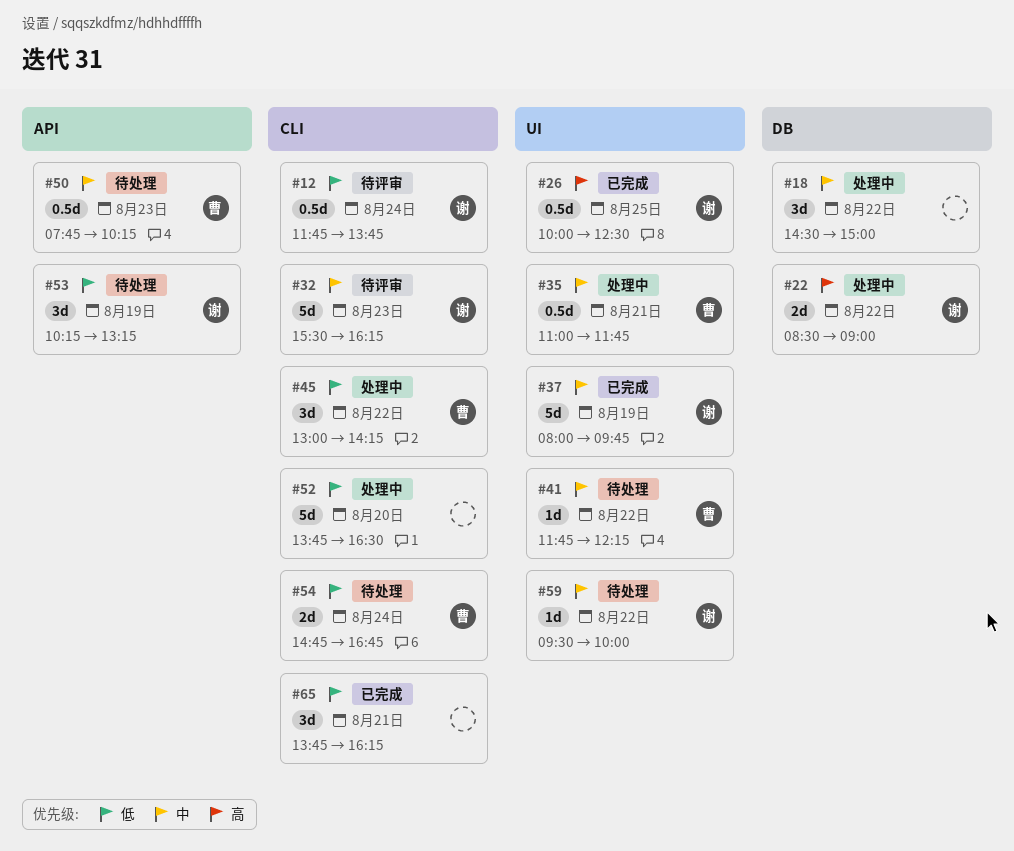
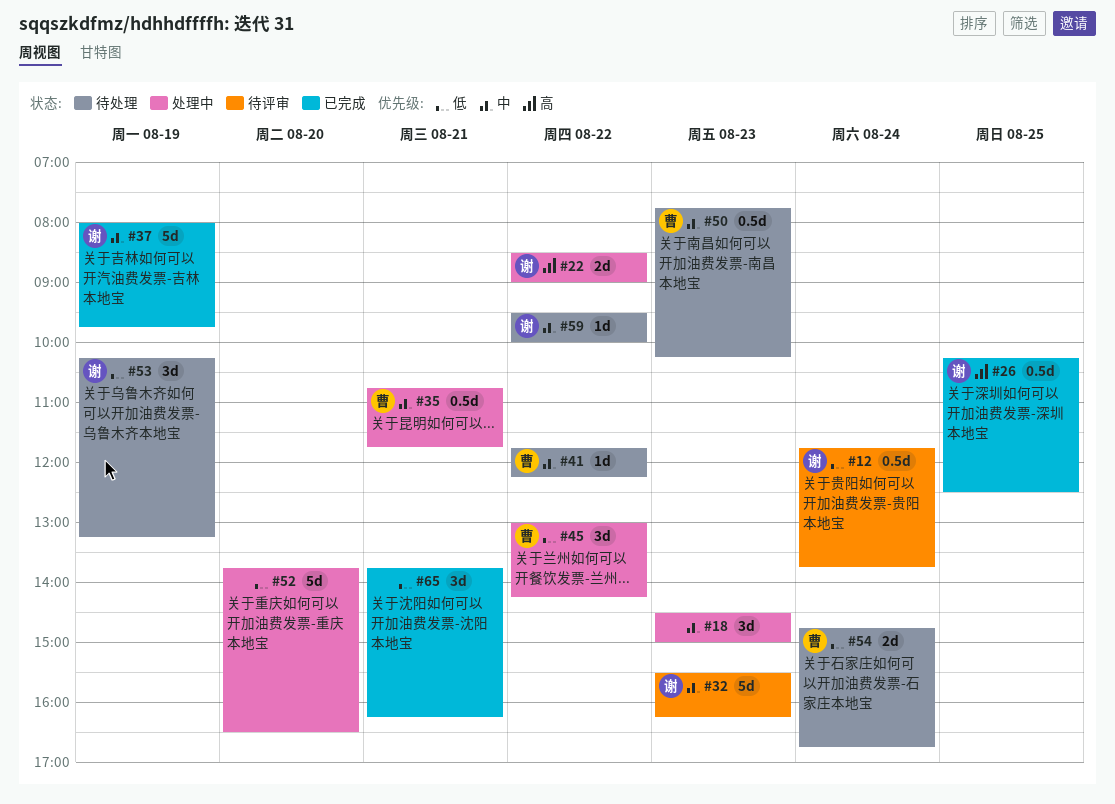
#18, day: Aug 22 -> Aug 23
#26, begins: 10:00 -> 10:15
#35, begins: 11:00 -> 10:45

